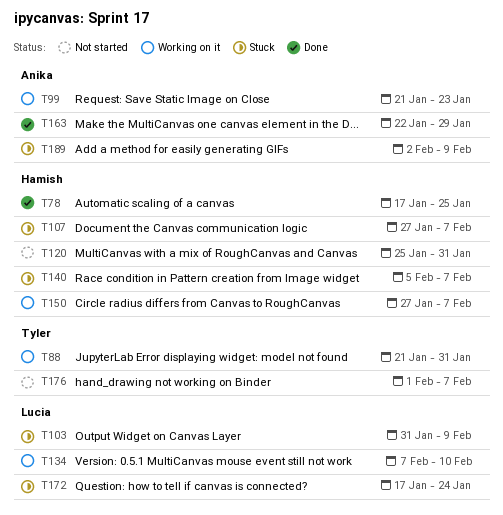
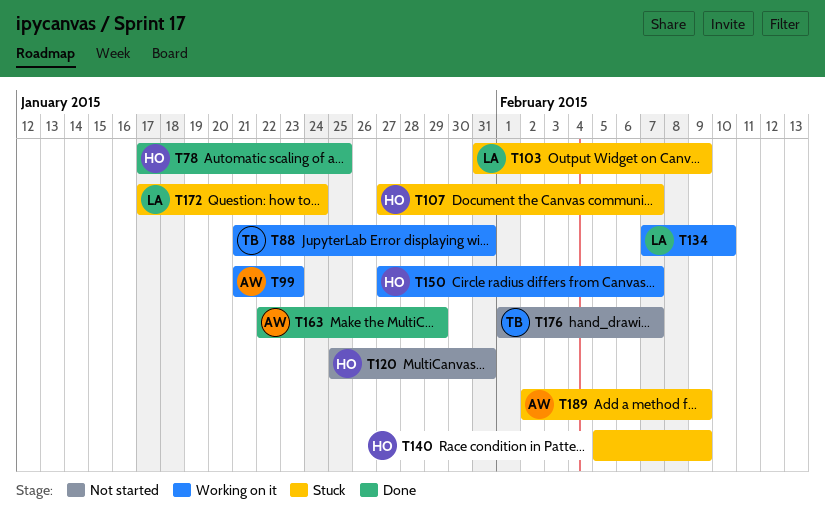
T140, due: Feb 7 -> Feb 9

